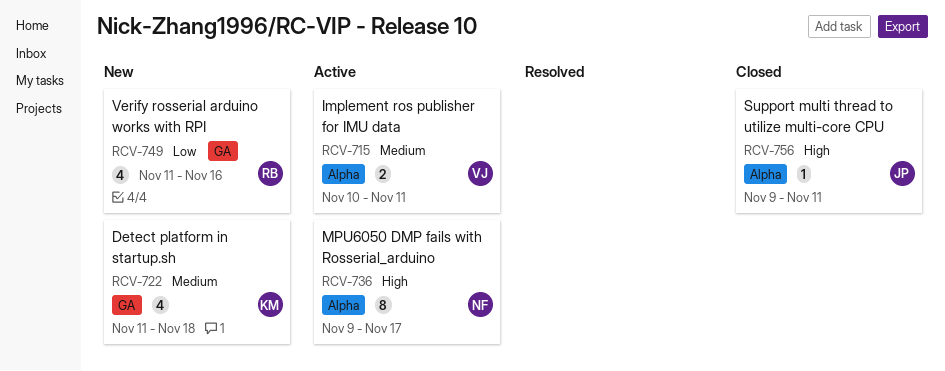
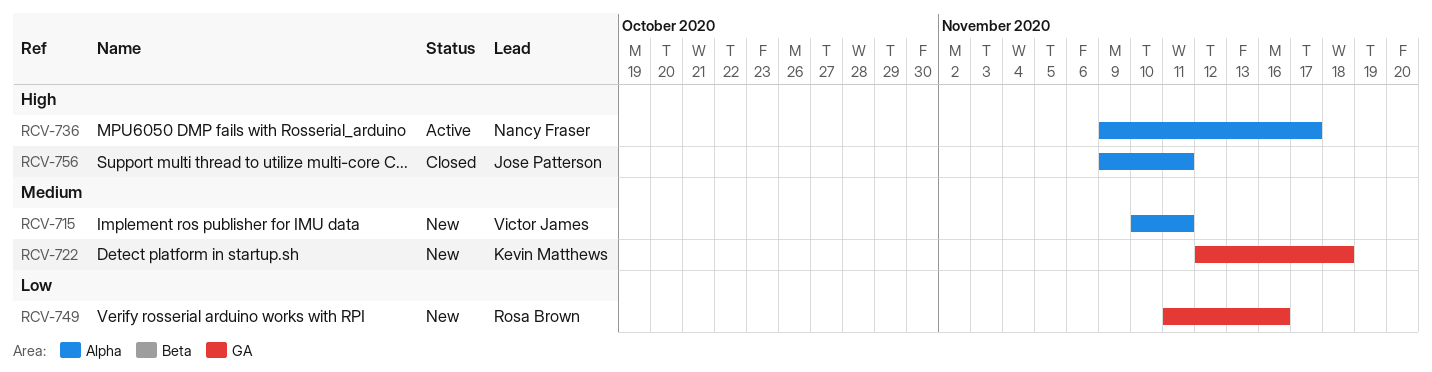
RCV-715, status: Active -> New
RCV-722, start: Nov 11 -> Nov 12

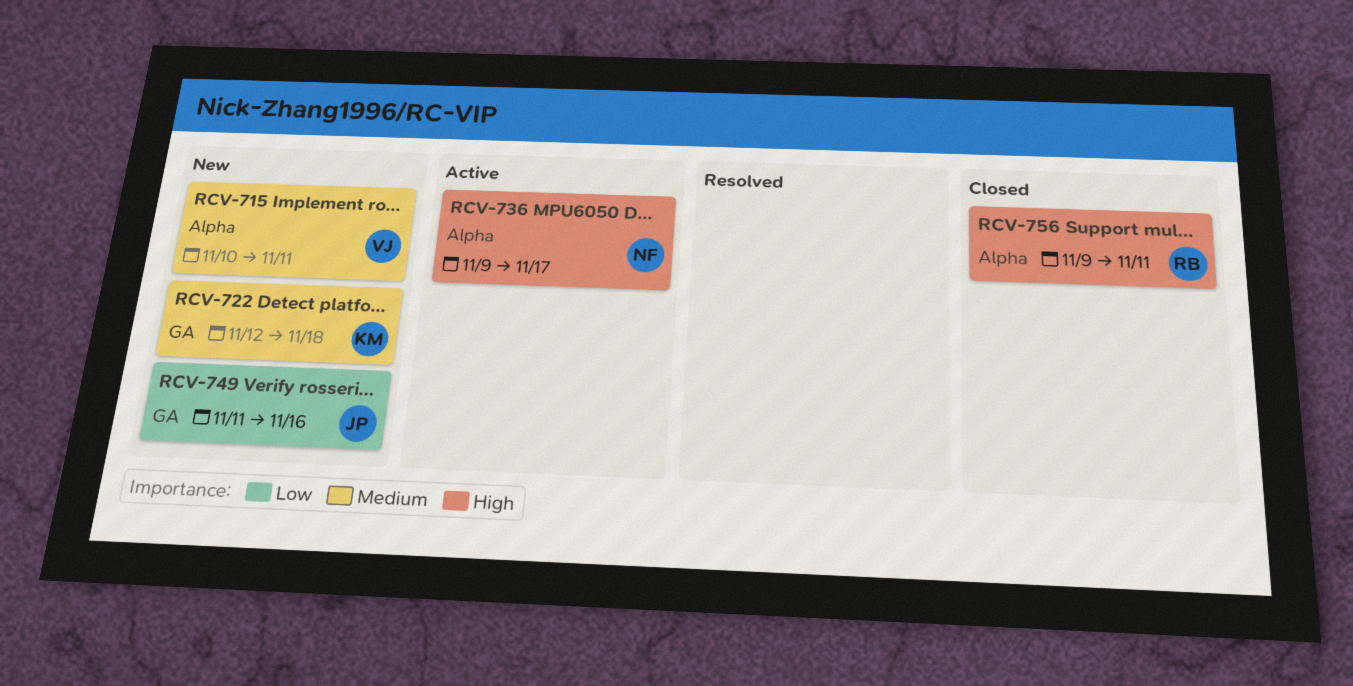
RCV-749, owner: Rosa Brown -> Jose Patterson
RCV-756, owner: Jose Patterson -> Rosa Brown

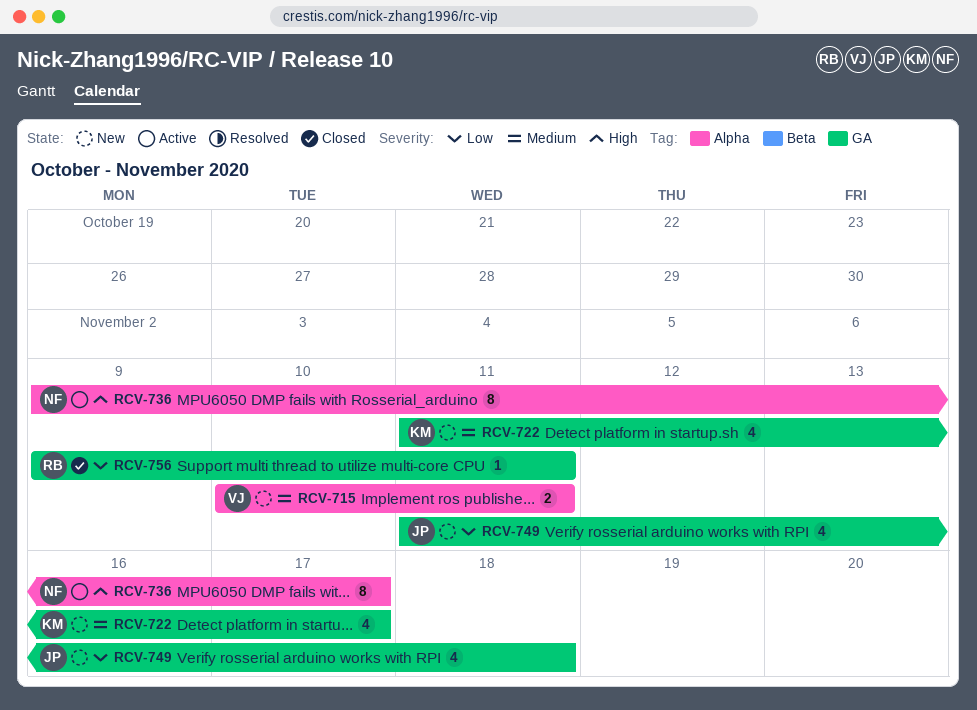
RCV-722, start: Nov 12 -> Nov 11
RCV-722, due: Nov 18 -> Nov 17
RCV-749, due: Nov 16 -> Nov 18
RCV-756, priority: High -> Low
RCV-756, label: Alpha -> GA

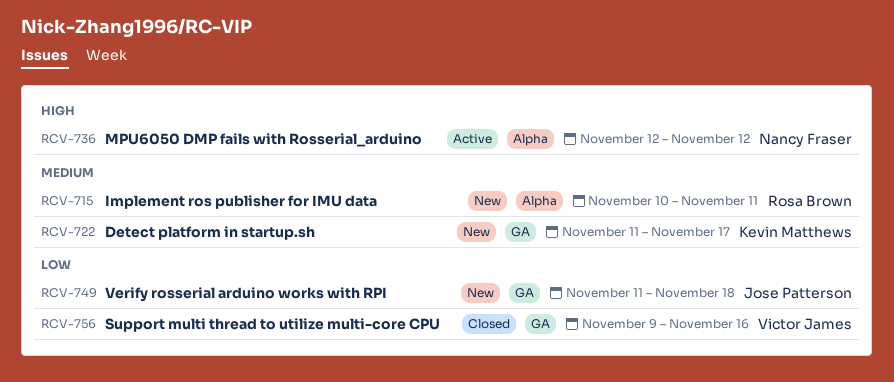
RCV-715, owner: Victor James -> Rosa Brown
RCV-736, start: Nov 9 -> Nov 12
RCV-736, due: Nov 17 -> Nov 12
RCV-756, owner: Rosa Brown -> Victor James
RCV-756, due: Nov 11 -> Nov 16

